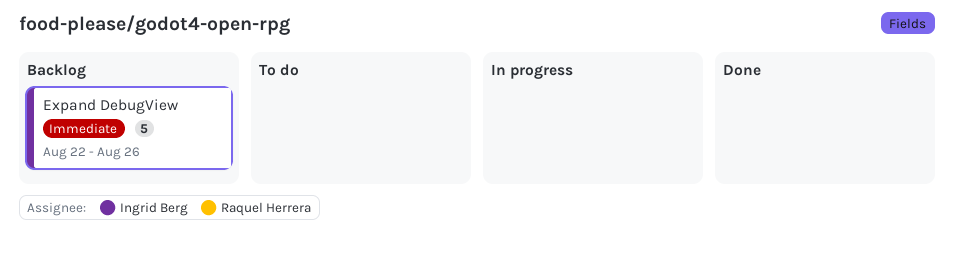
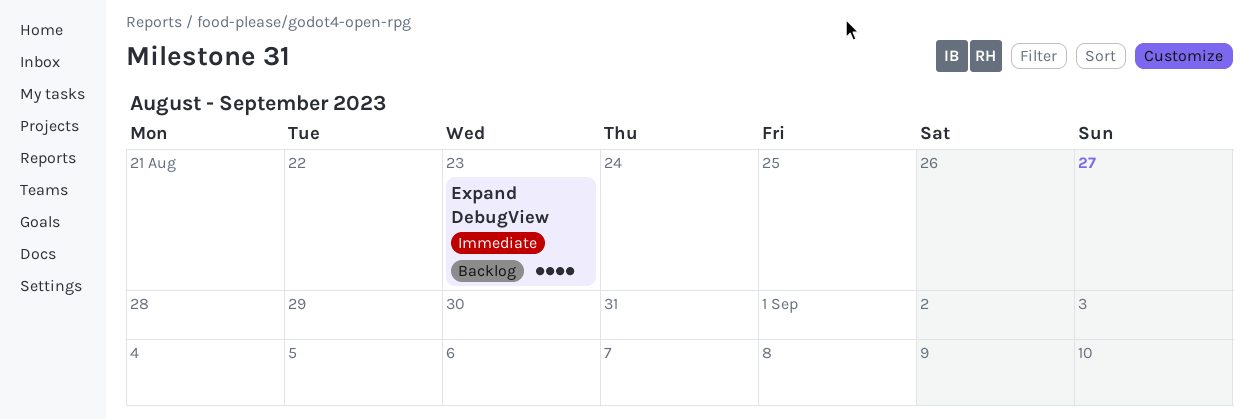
Expand DebugView, estimate: 5 -> 4
Expand DebugView, due: Aug 26 -> Aug 23

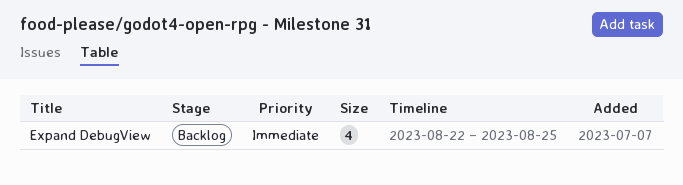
Expand DebugView, due: Aug 23 -> Aug 25

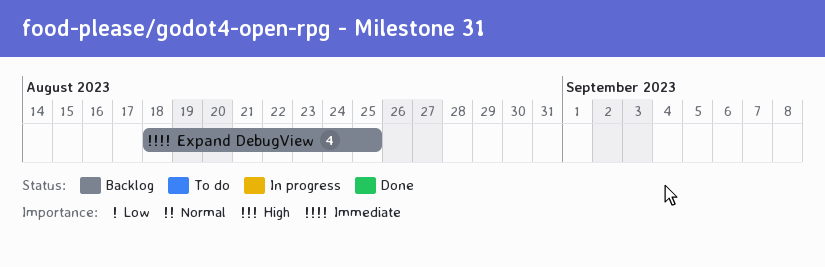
Expand DebugView, start: Aug 22 -> Aug 18

